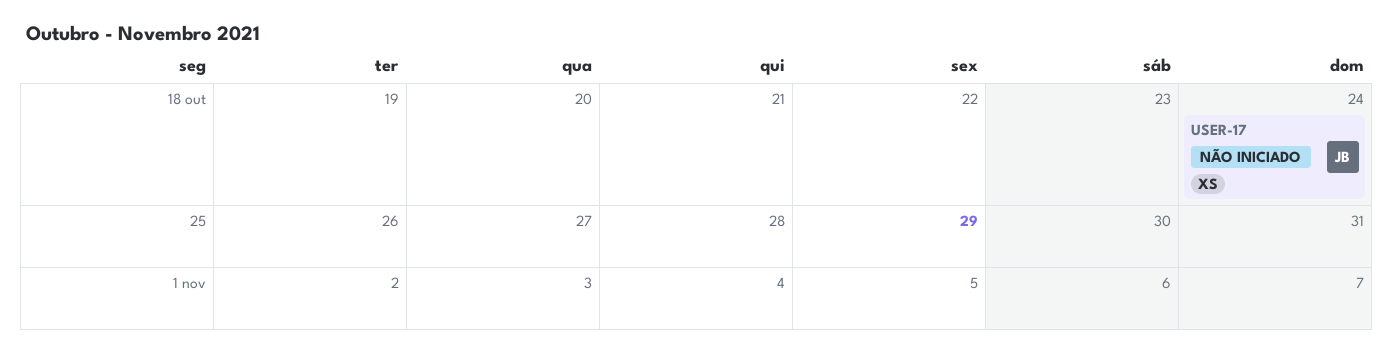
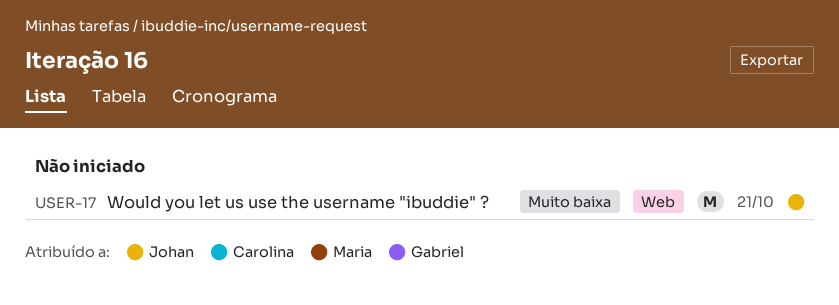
USER-17, estimate: XS -> M
USER-17, due: Oct 24 -> Oct 21

